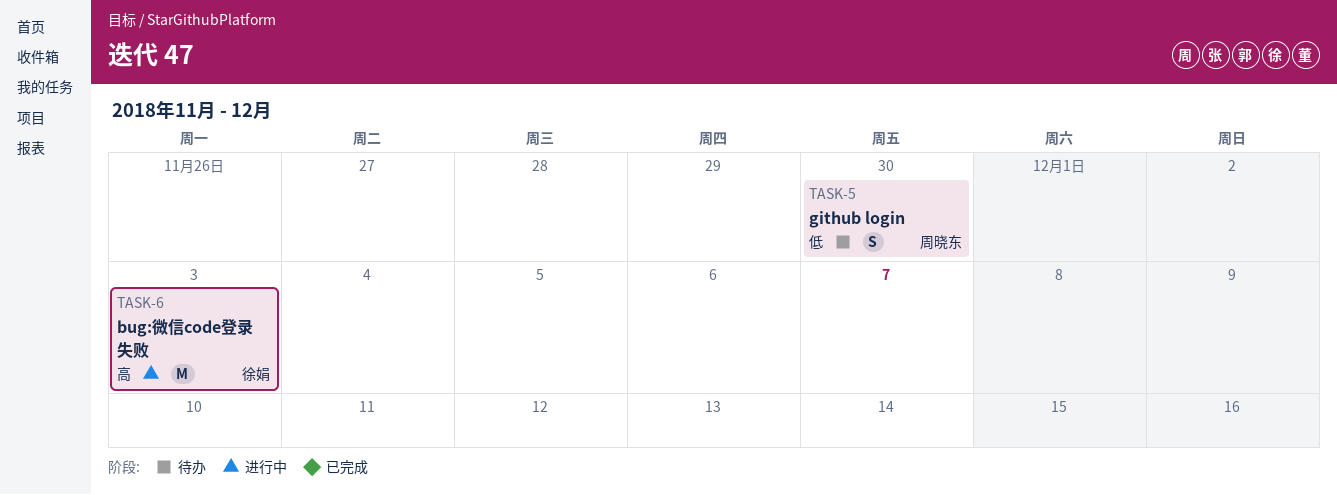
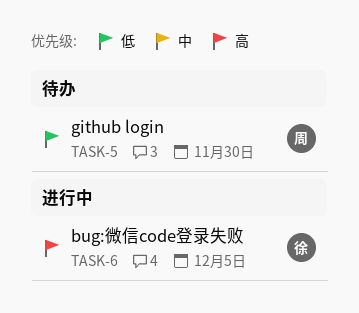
TASK-6, due: Dec 3 -> Dec 5

